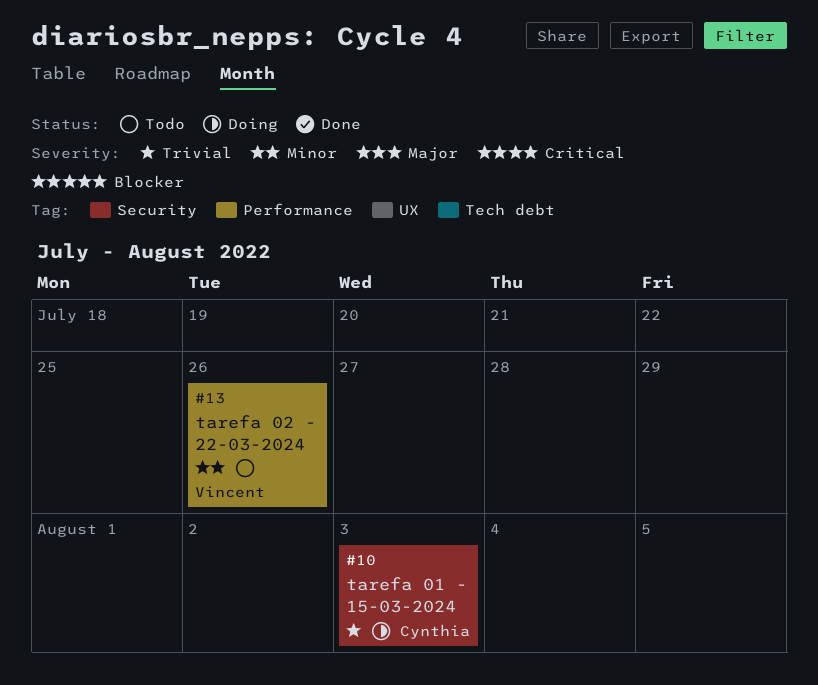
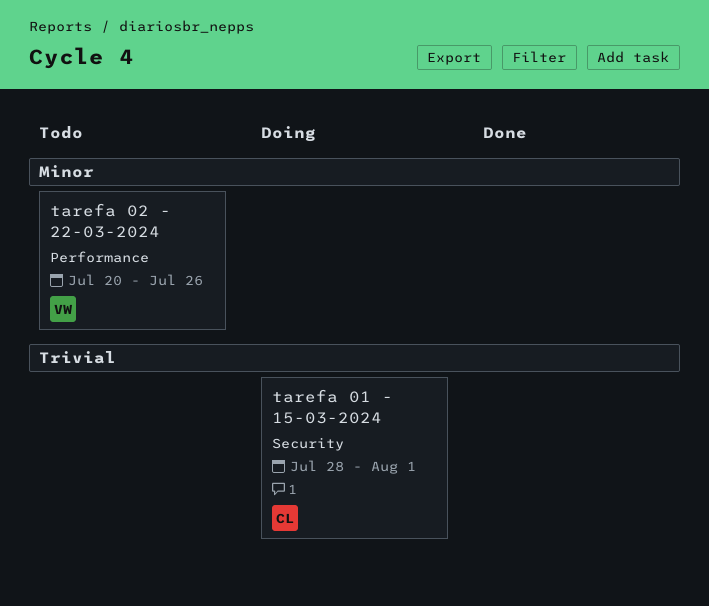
tarefa 01 - 15-03-2024, due: Aug 3 -> Aug 1

